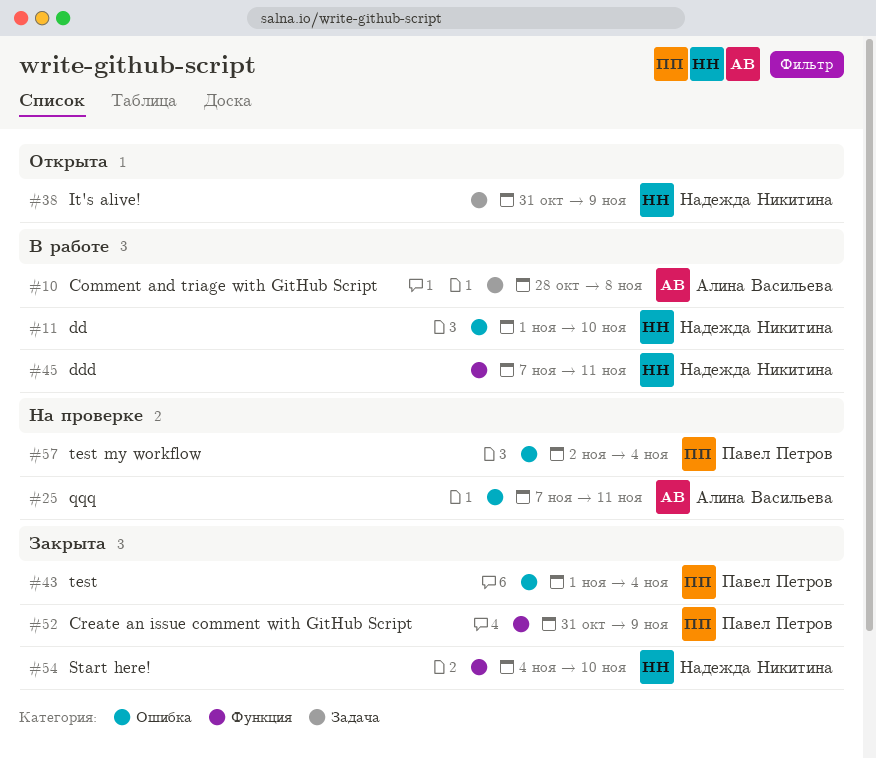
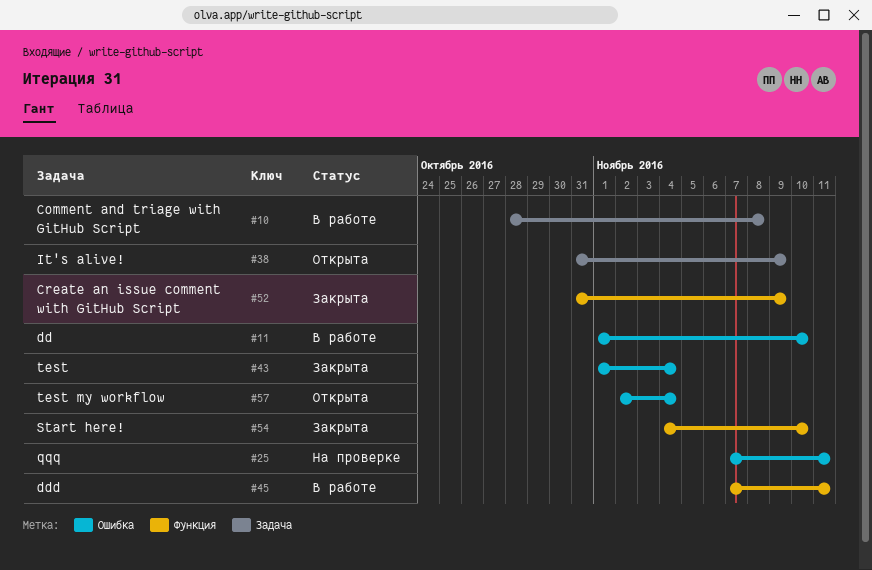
#57, status: На проверке -> Открыта

